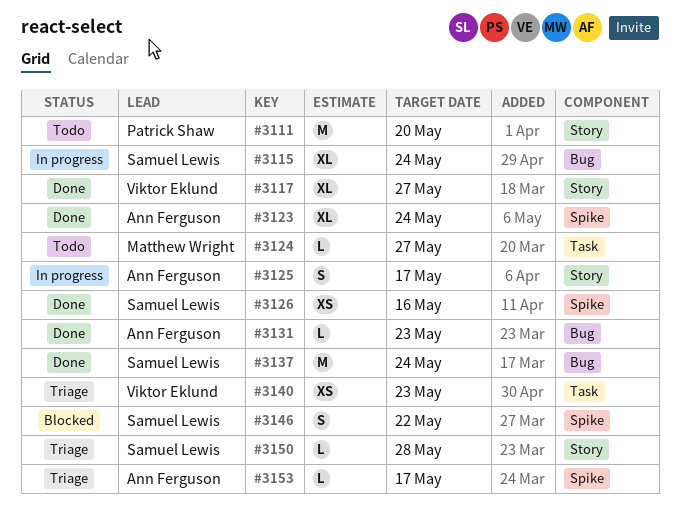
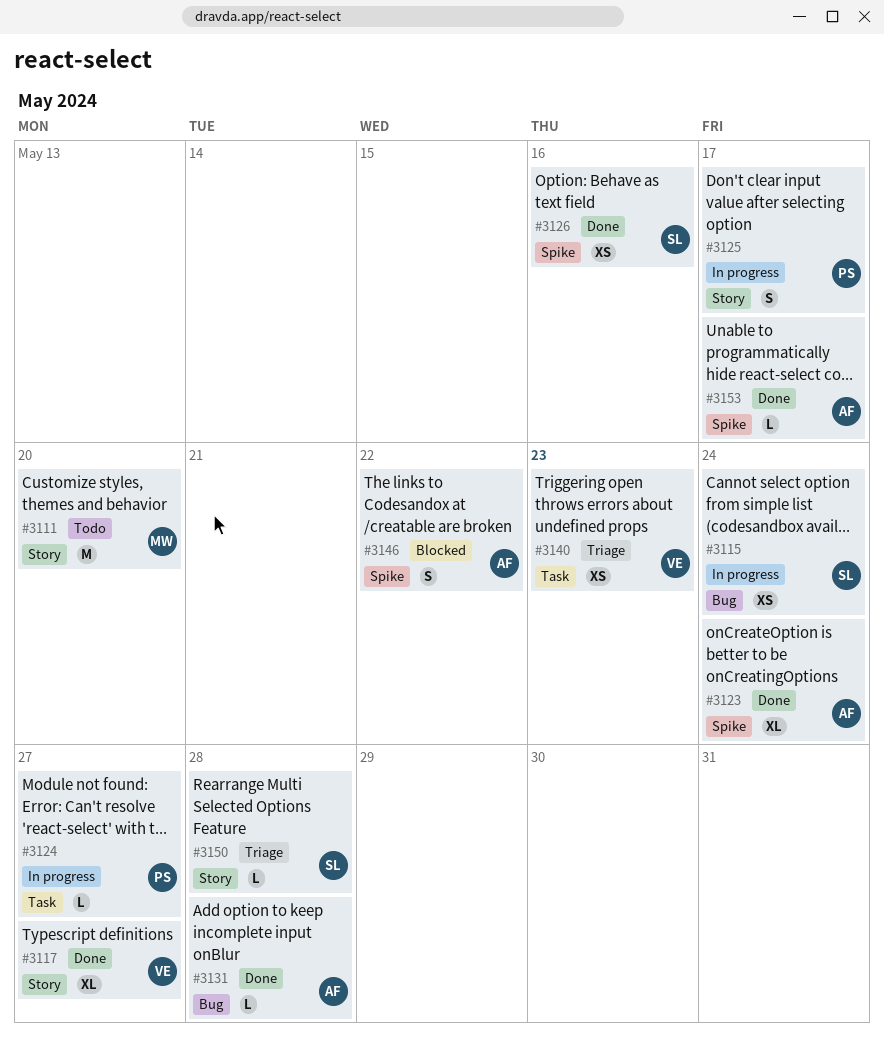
#3111, owner: Patrick Shaw -> Matthew Wright
#3115, estimate: XL -> XS
#3124, status: Todo -> In progress
#3124, owner: Matthew Wright -> Patrick Shaw
#3125, owner: Ann Ferguson -> Patrick Shaw
#3131, due: May 23 -> May 28
#3137: present -> none
#3146, owner: Samuel Lewis -> Ann Ferguson
#3153, status: Triage -> Done

